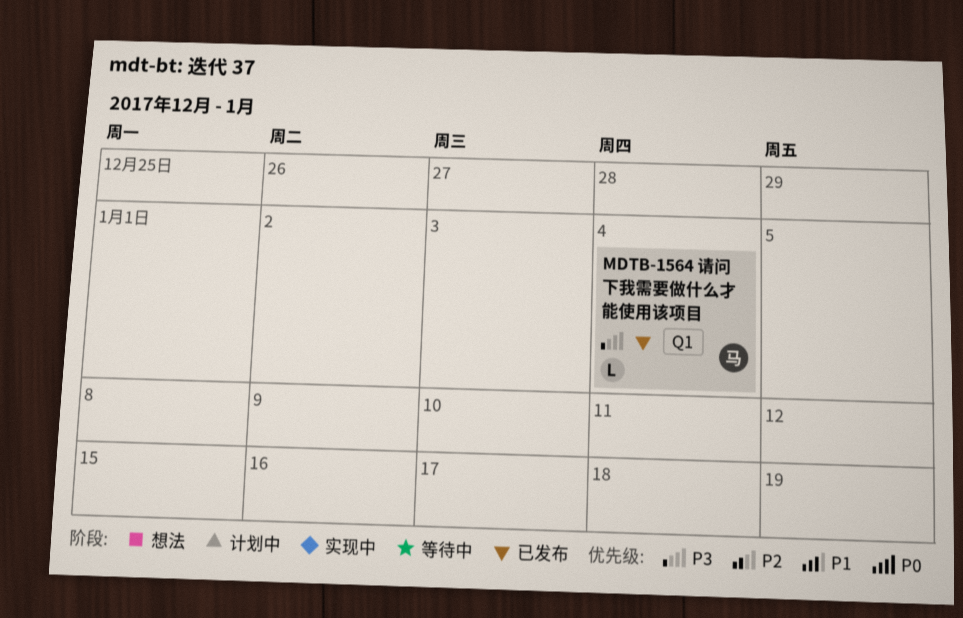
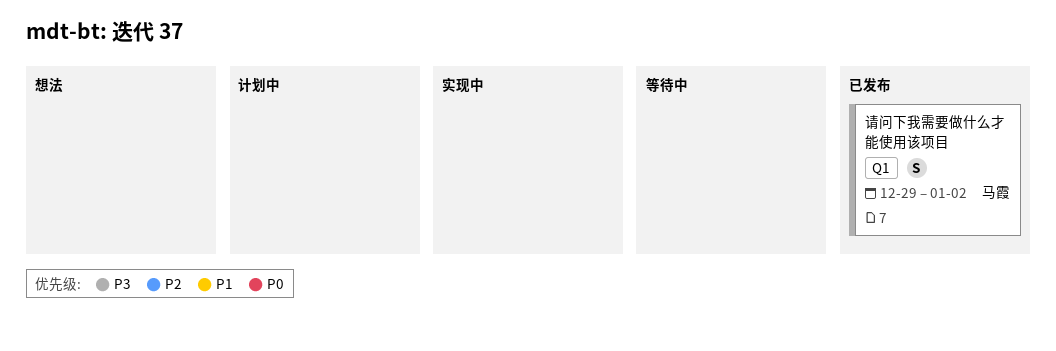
请问下我需要做什么才能使用该项目, estimate: L -> S
请问下我需要做什么才能使用该项目, due: Jan 4 -> Jan 2

